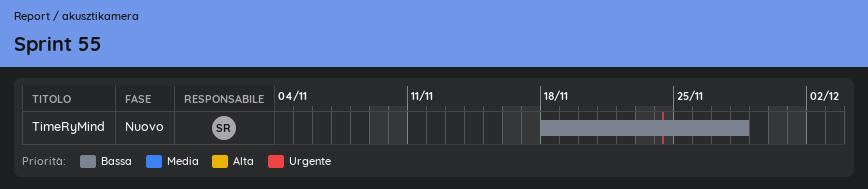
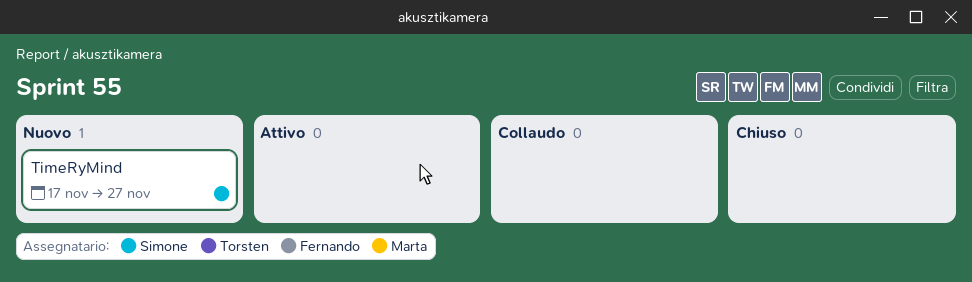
TimeRyMind, start: Nov 18 -> Nov 17
TimeRyMind, due: Nov 28 -> Nov 27

